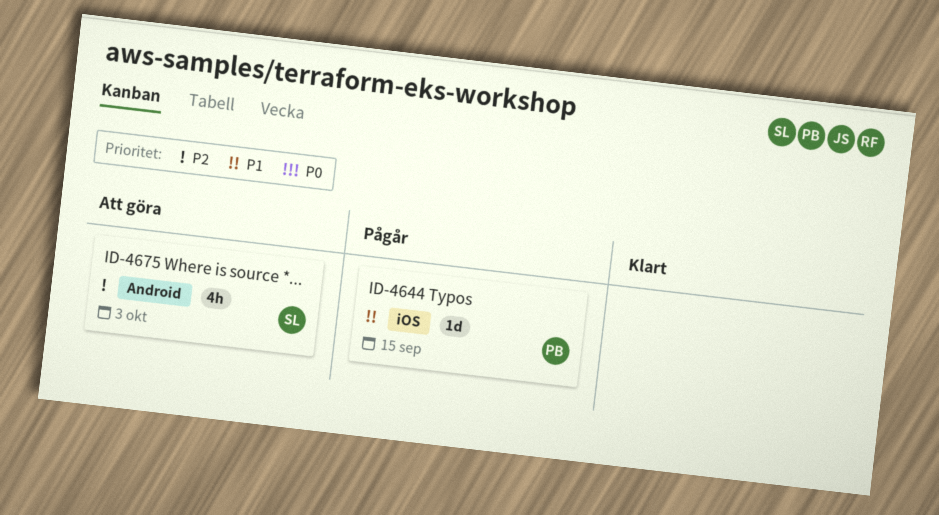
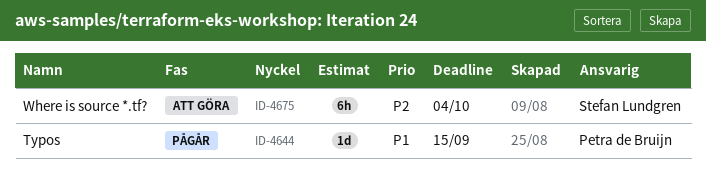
ID-4675, estimate: 4h -> 6h
ID-4675, due: Oct 3 -> Oct 4

